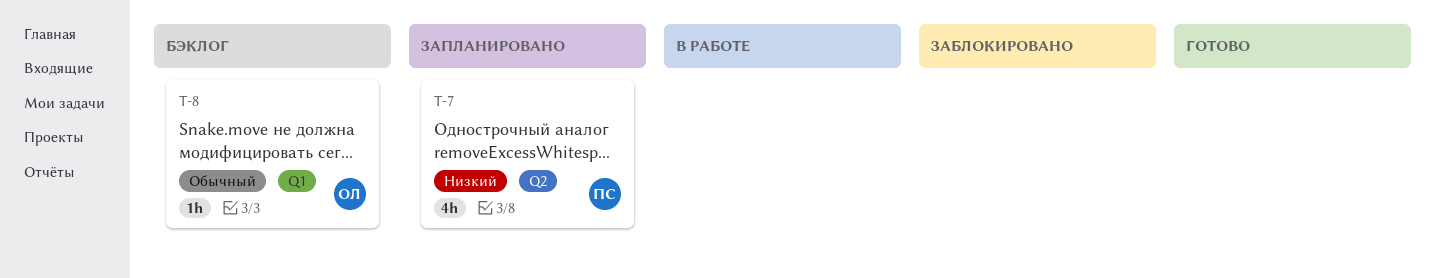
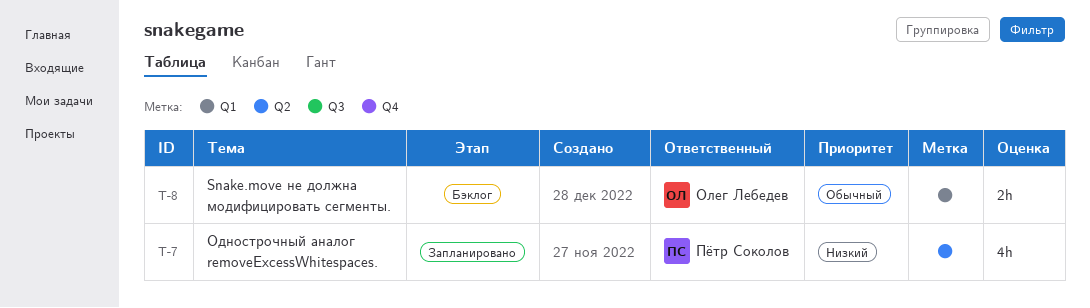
T-8, estimate: 1h -> 2h

